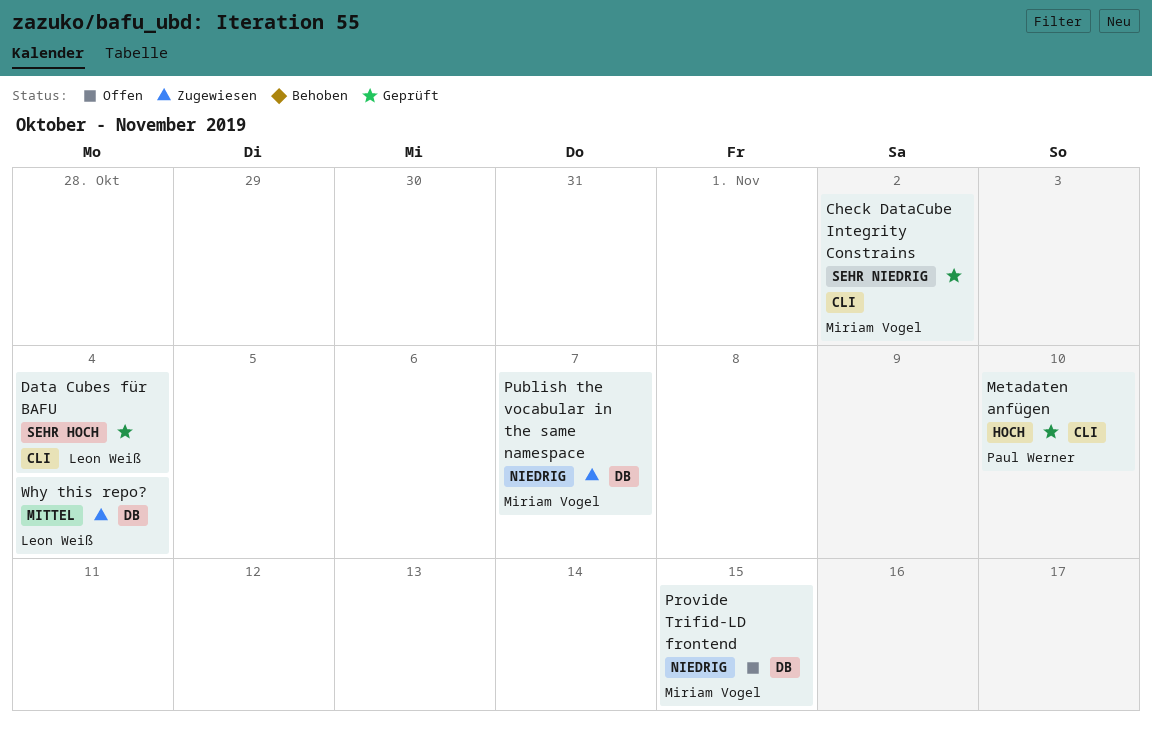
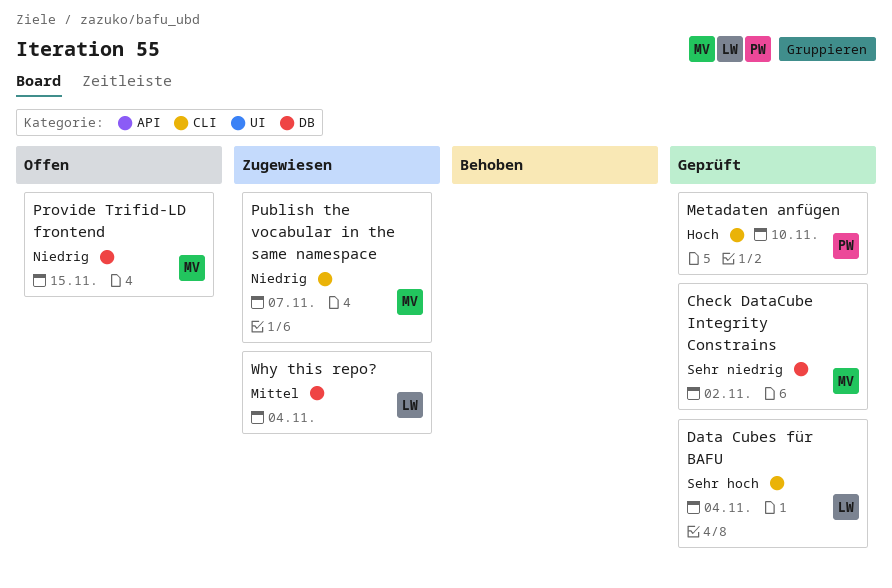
Check DataCube Integrity Constrains, label: CLI -> DB
Publish the vocabular in the same namespace, label: DB -> CLI

